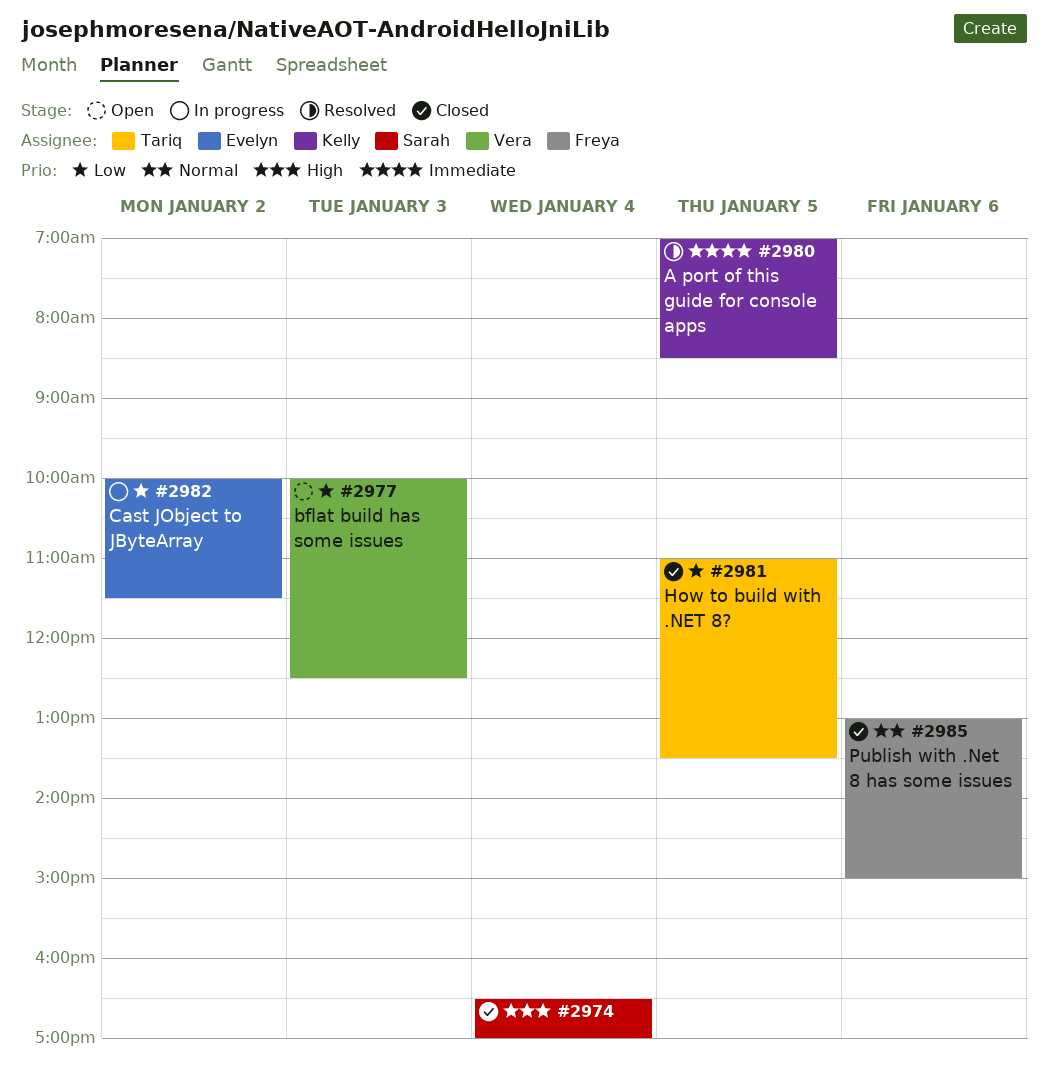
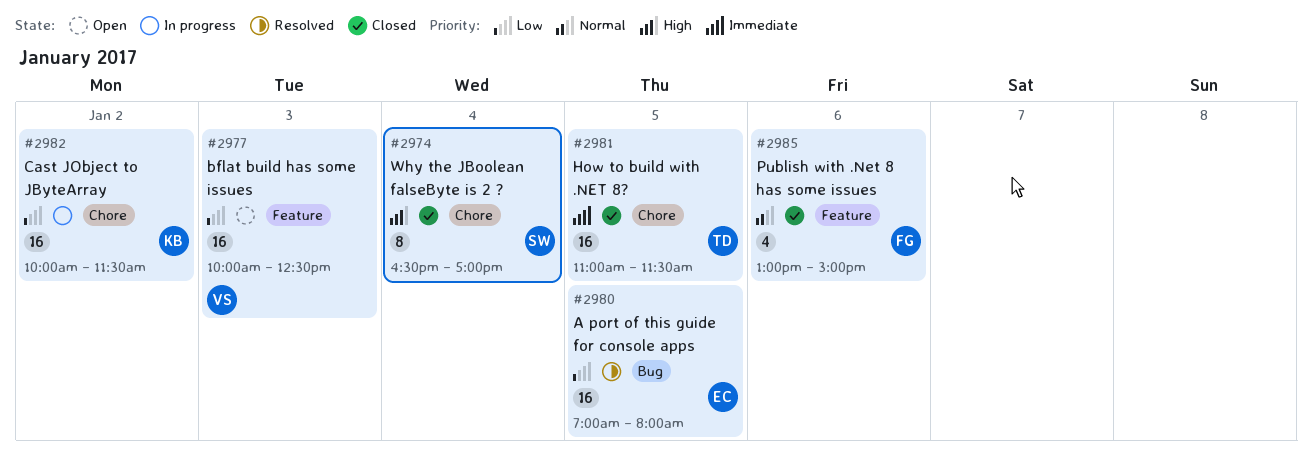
#2980, owner: Kelly -> Evelyn
#2980, priority: Immediate -> Low
#2980, ends: 08:30 -> 08:00
#2981, priority: Low -> Immediate
#2981, ends: 13:30 -> 11:30
#2982, owner: Evelyn -> Kelly

